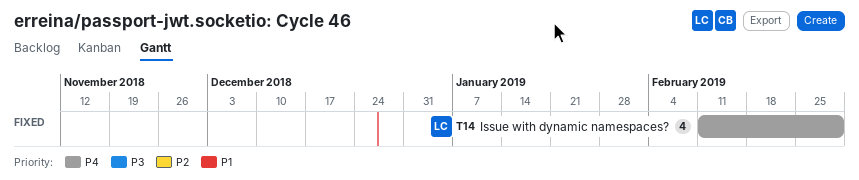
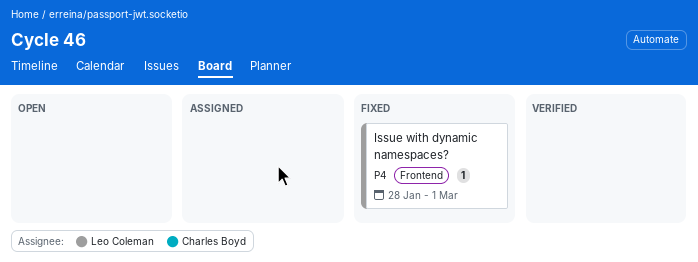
Issue with dynamic namespaces?, estimate: 4 -> 1
Issue with dynamic namespaces?, start: Feb 11 -> Jan 28

